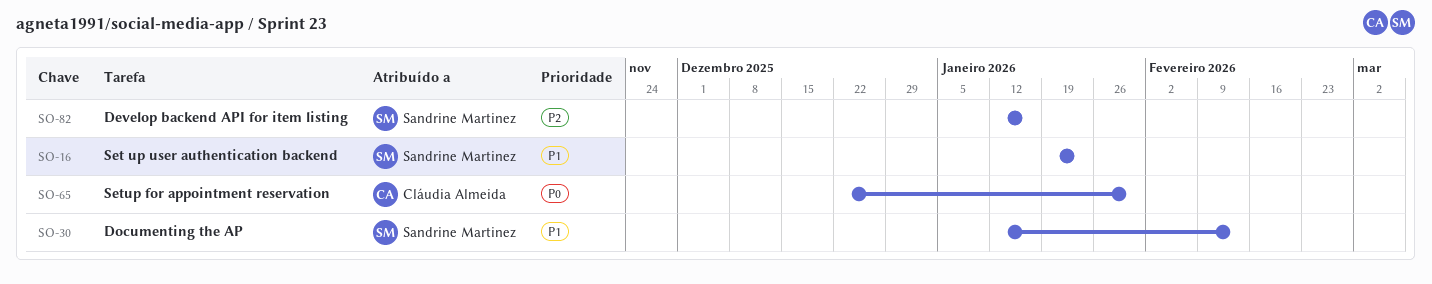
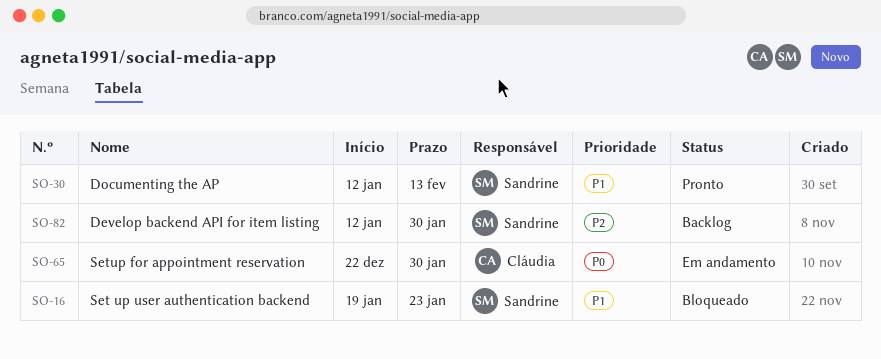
SO-82, due: Jan 16 -> Jan 30

